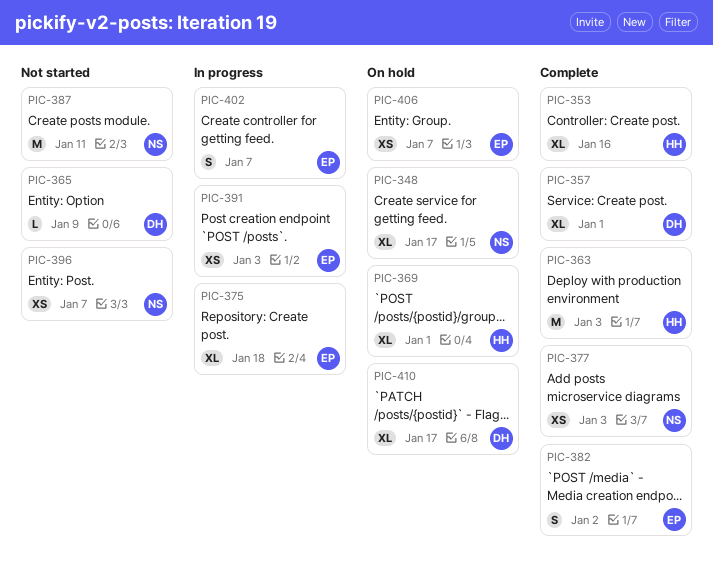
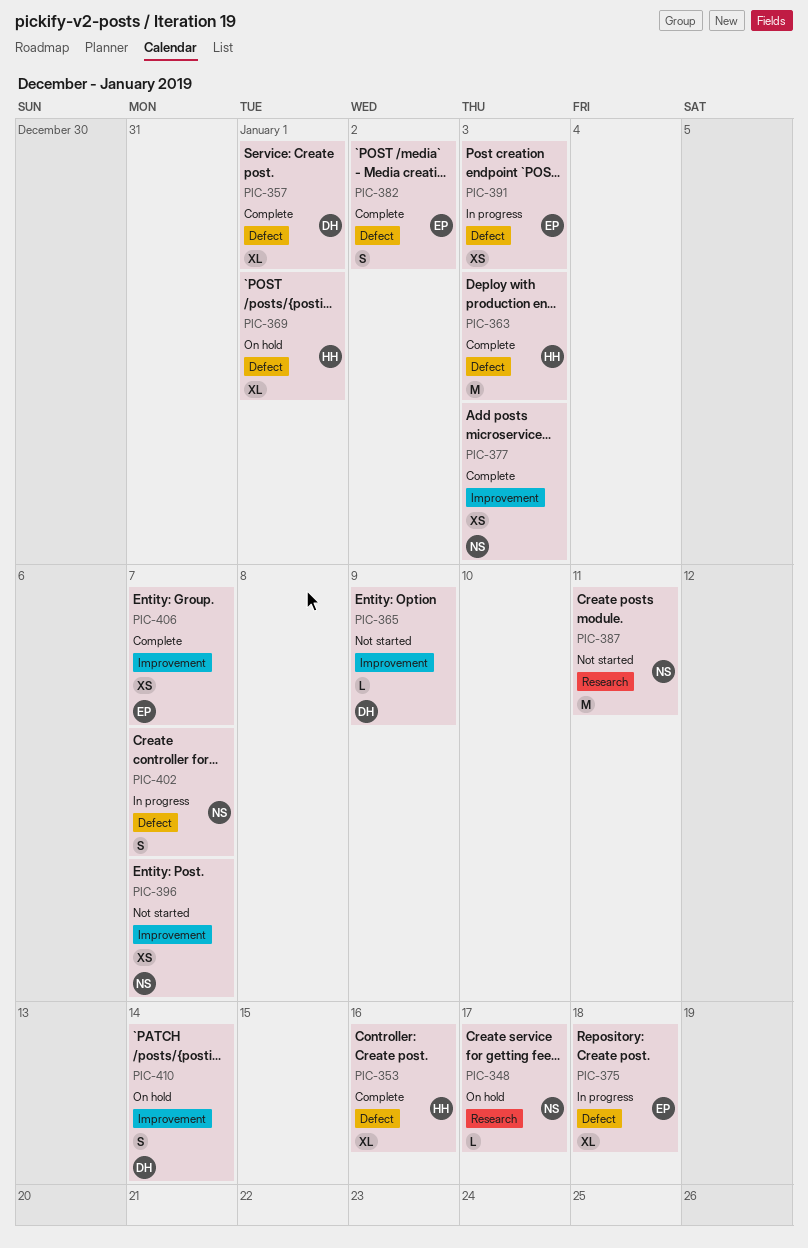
PIC-348, estimate: XL -> L
PIC-402, owner: EP -> NS
PIC-406, status: On hold -> Complete
PIC-410, estimate: XL -> S
PIC-410, due: Jan 17 -> Jan 14

